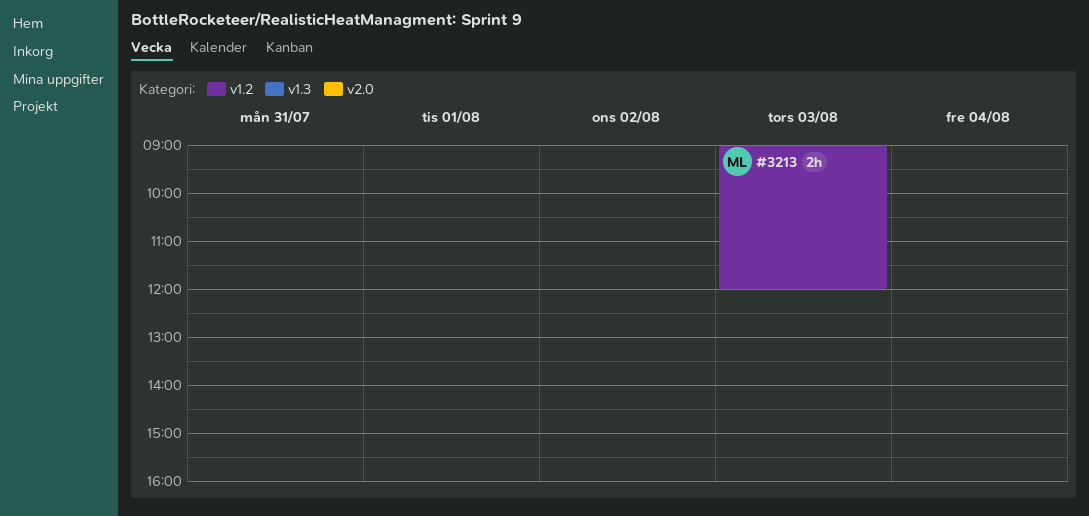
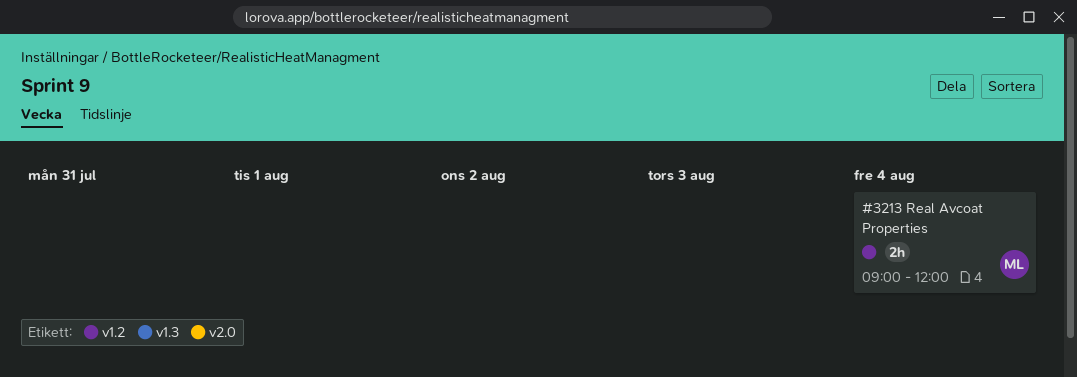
#3213, day: Aug 3 -> Aug 4

